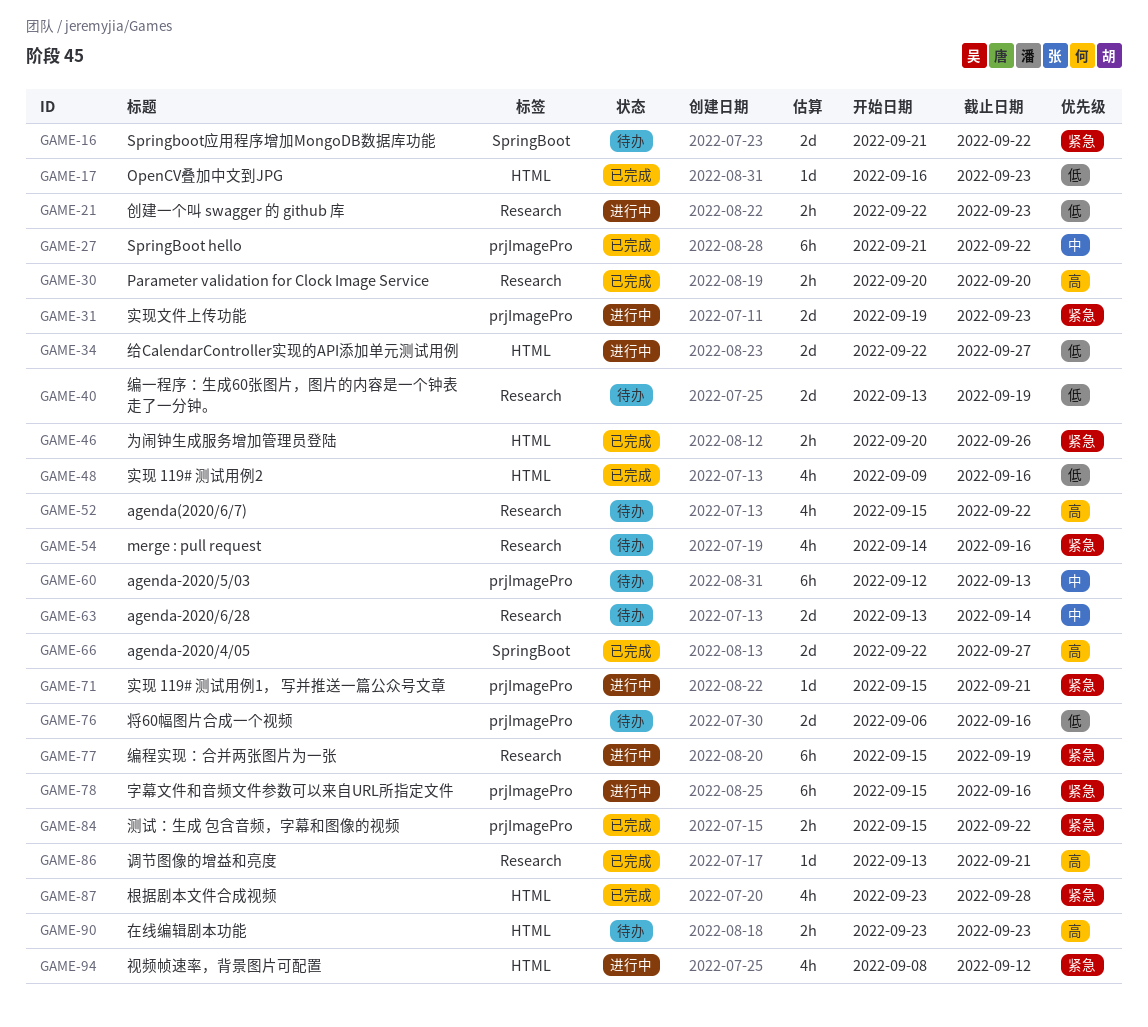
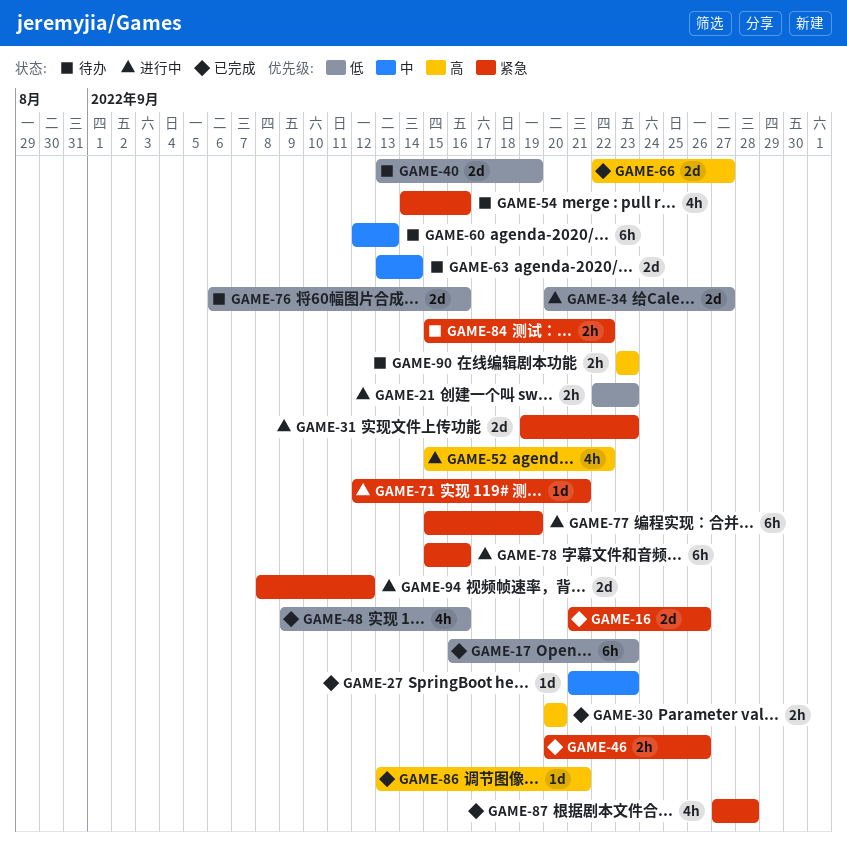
GAME-16, status: 待办 -> 已完成
GAME-16, due: Sep 22 -> Sep 26
GAME-17, estimate: 1d -> 6h
GAME-27, estimate: 6h -> 1d
GAME-27, due: Sep 22 -> Sep 23
GAME-34, start: Sep 22 -> Sep 20
GAME-52, status: 待办 -> 进行中
GAME-71, start: Sep 15 -> Sep 12
GAME-84, status: 已完成 -> 待办
GAME-87, start: Sep 23 -> Sep 27
GAME-94, estimate: 4h -> 2d

